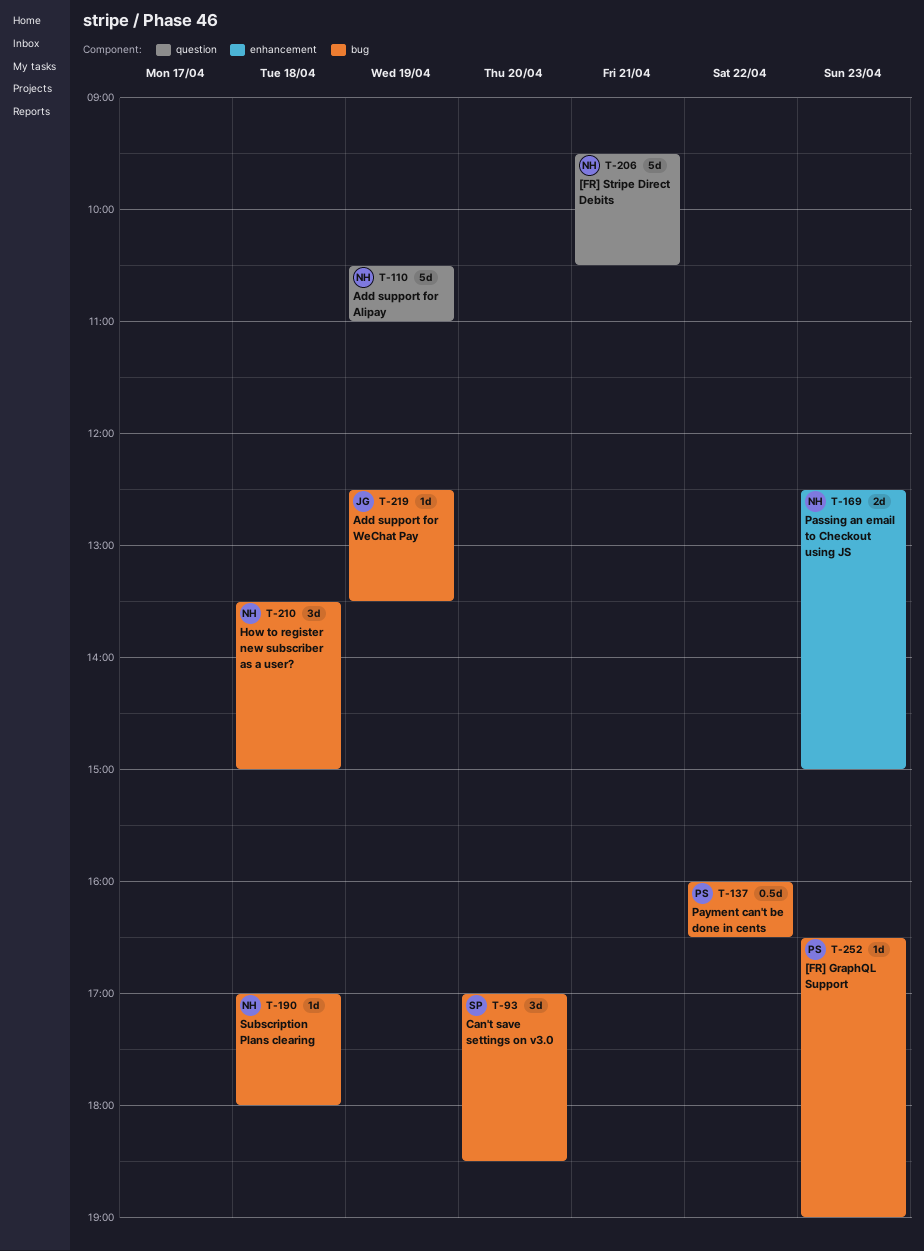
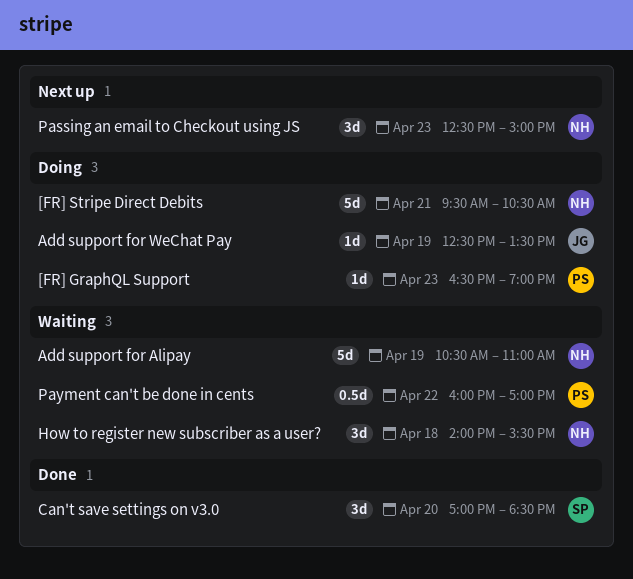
How to register new subscriber as a user?, begins: 13:30 -> 14:00
How to register new subscriber as a user?, ends: 15:00 -> 15:30
Passing an email to Checkout using JS, estimate: 2d -> 3d
Payment can't be done in cents, ends: 16:30 -> 17:00
Subscription Plans clearing: present -> none

